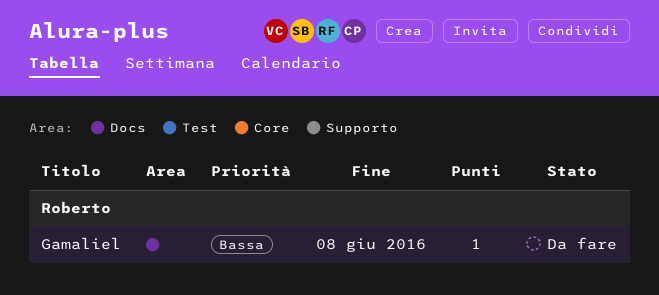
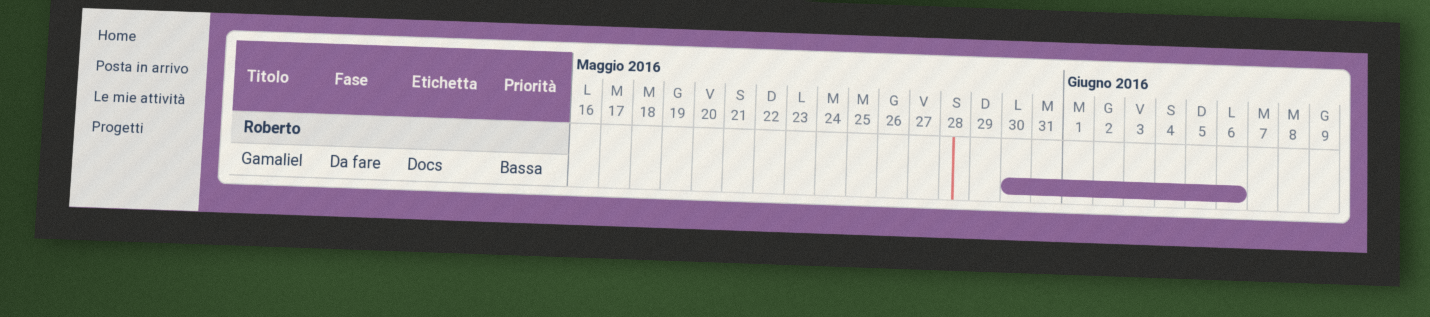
Gamaliel, due: Jun 8 -> Jun 6

